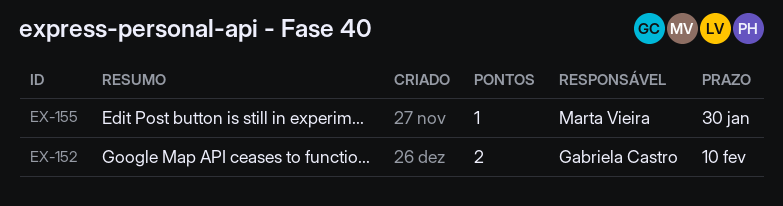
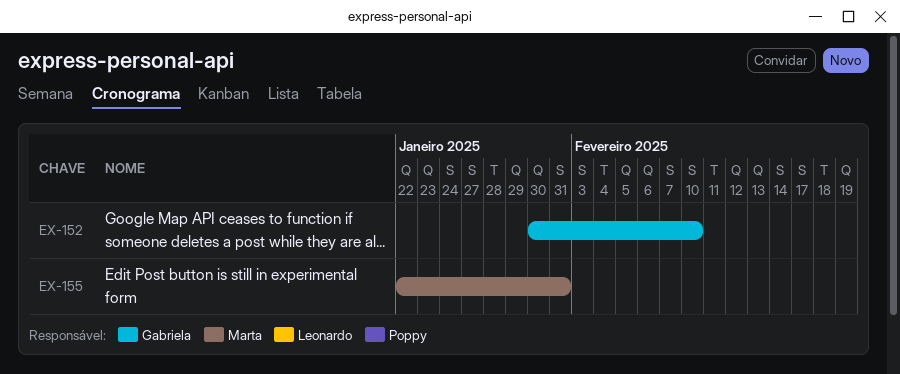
EX-155, due: Jan 30 -> Jan 31

